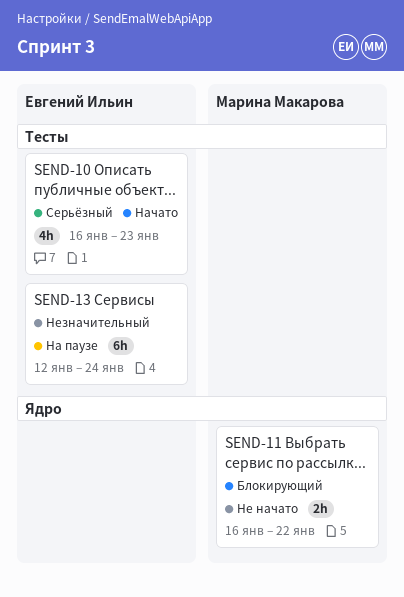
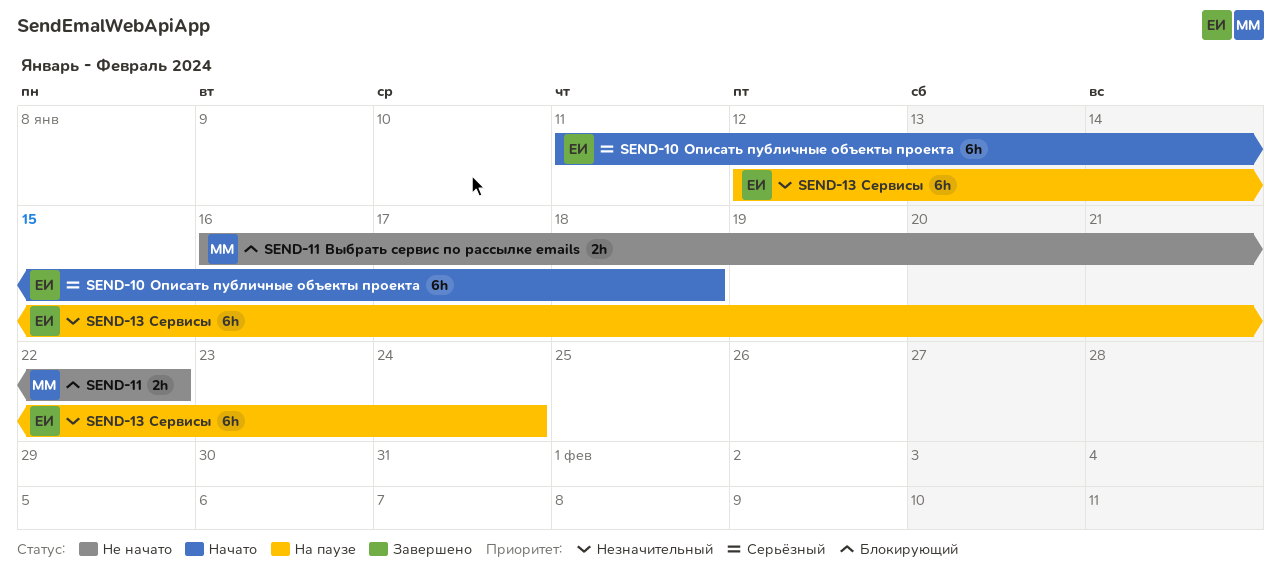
SEND-10, estimate: 4h -> 6h
SEND-10, start: Jan 16 -> Jan 11
SEND-10, due: Jan 23 -> Jan 18

